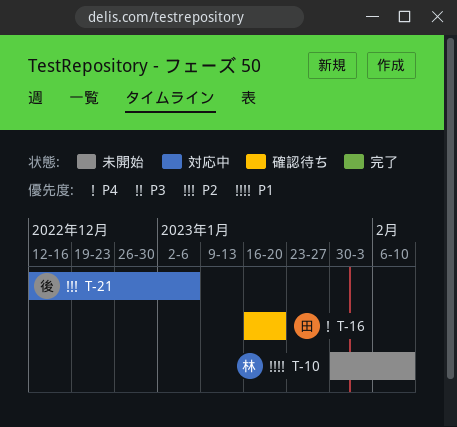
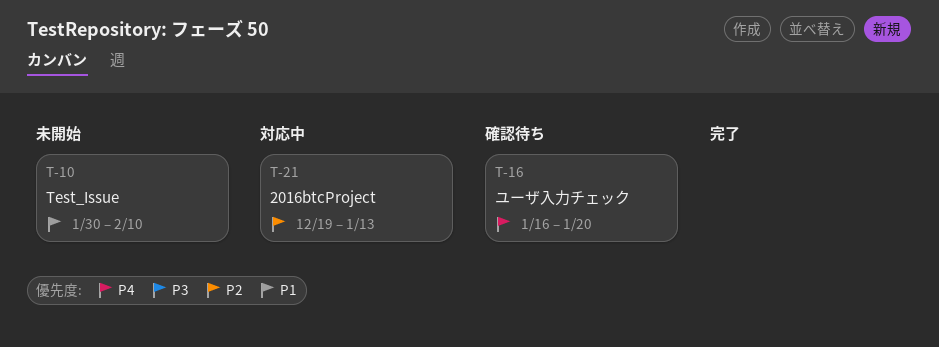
T-21, start: Dec 12 -> Dec 19
T-21, due: Jan 6 -> Jan 13

